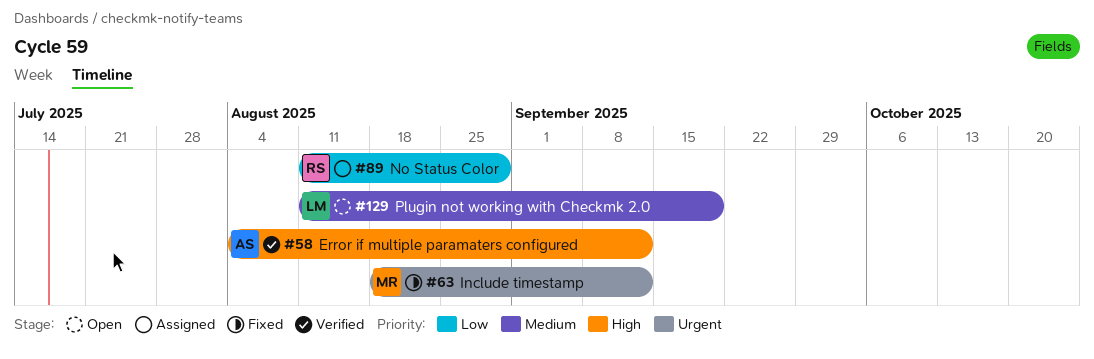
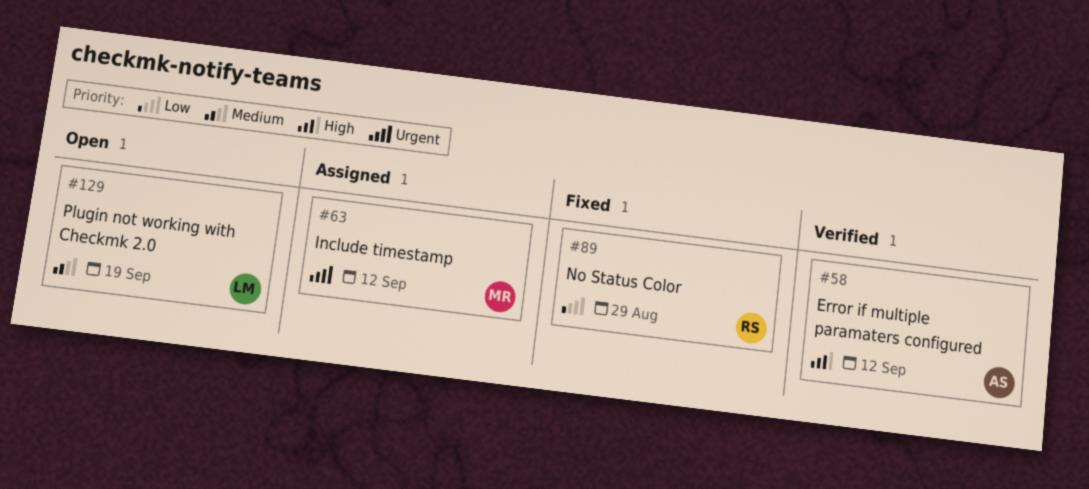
#63, status: Fixed -> Assigned
#89, status: Assigned -> Fixed

